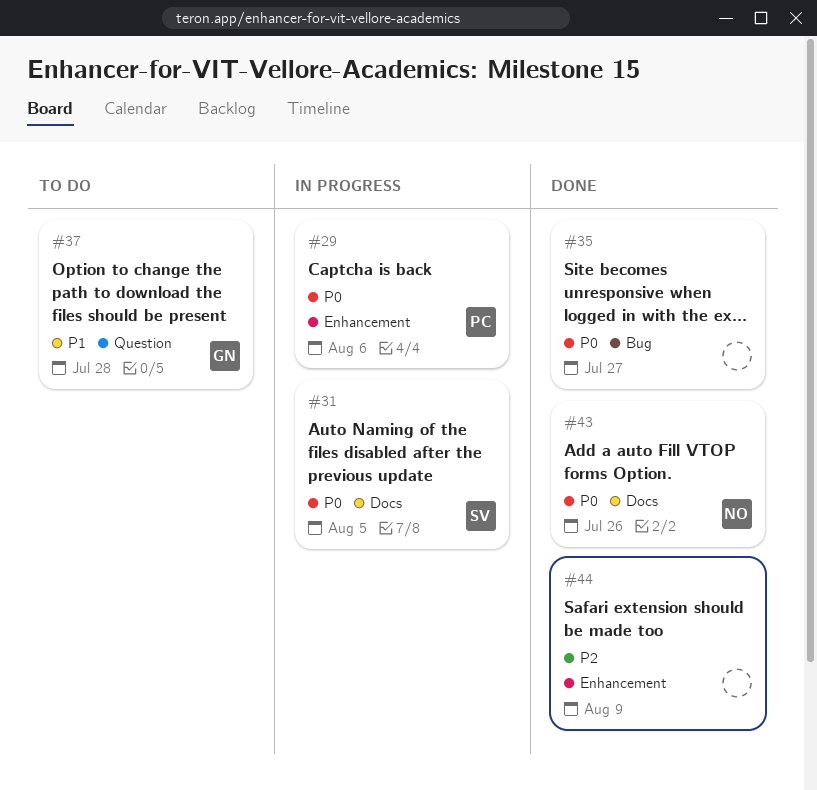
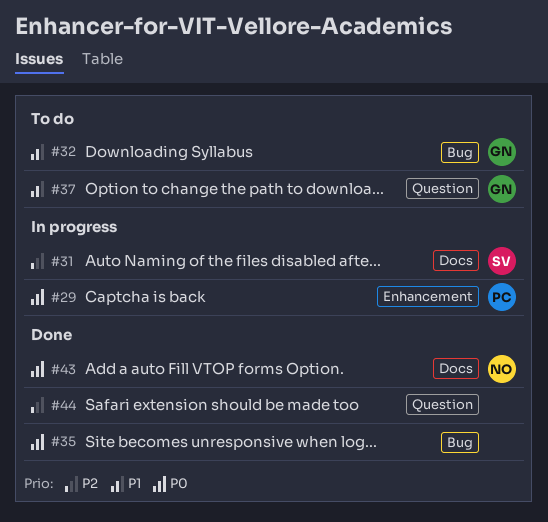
#31, priority: P0 -> P2
#32: none -> present
#44, label: Enhancement -> Question

